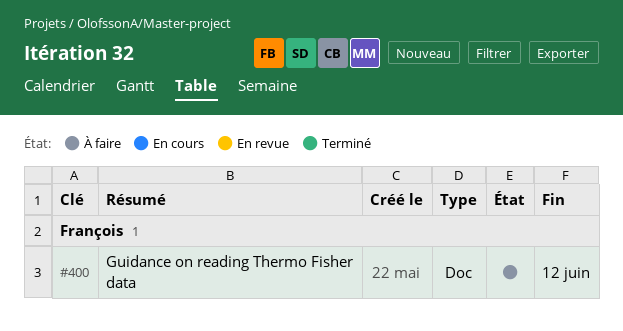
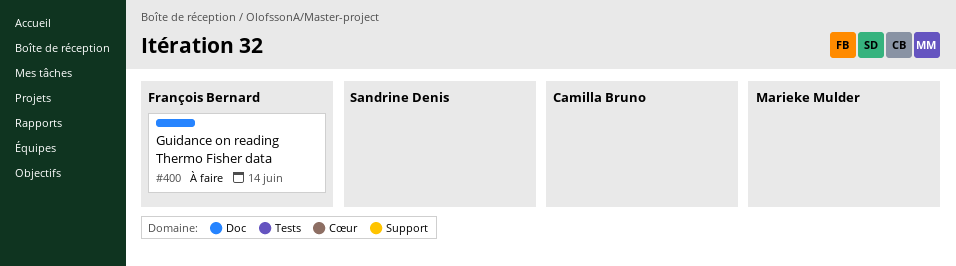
#400, due: Jun 12 -> Jun 14

